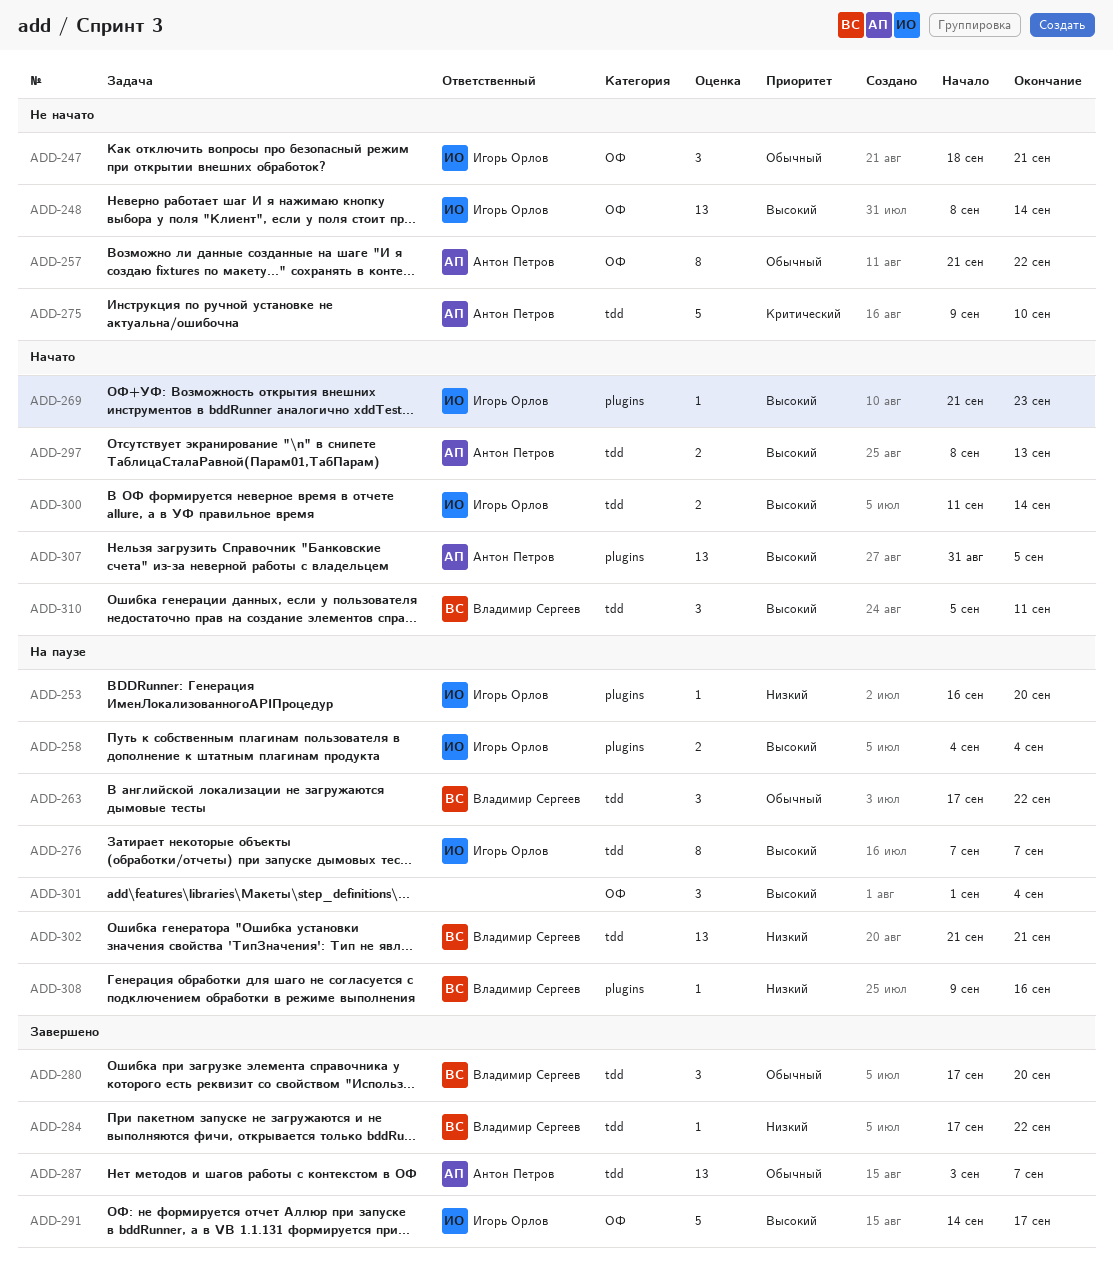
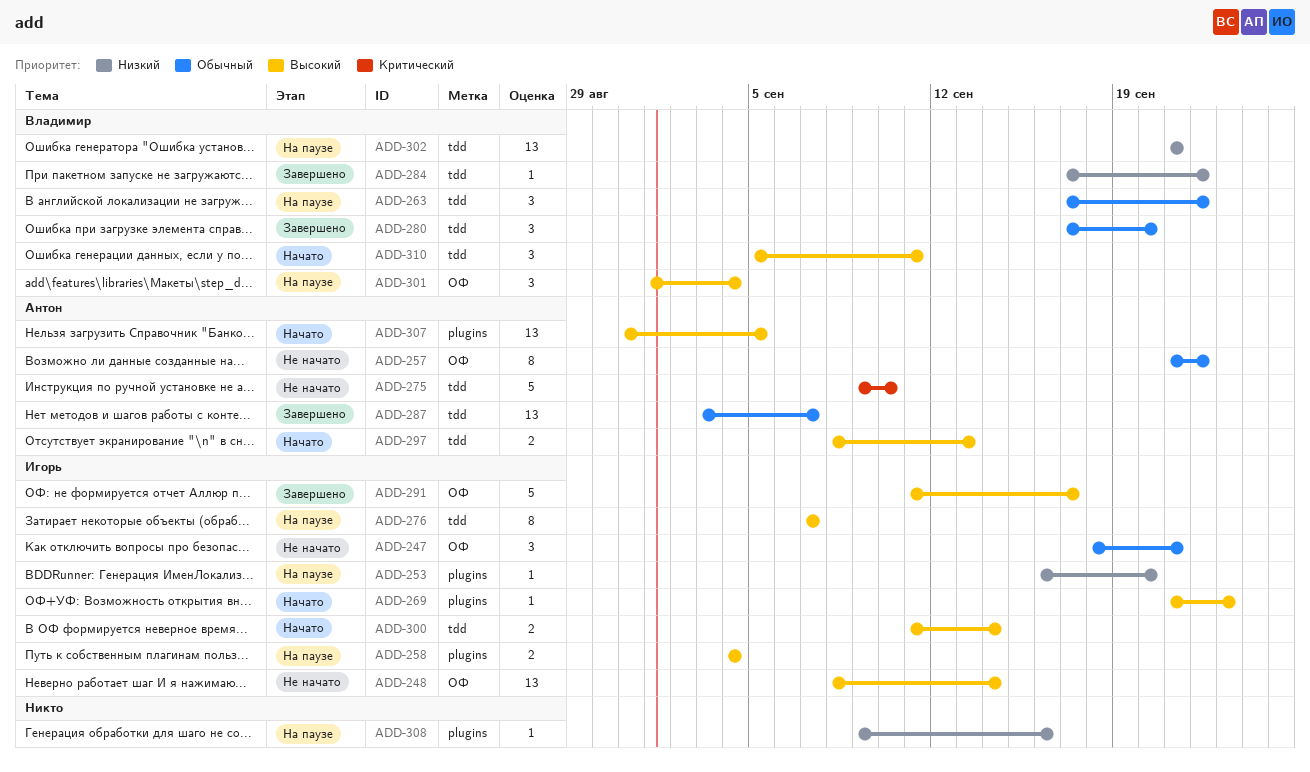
ADD-291, start: Sep 14 -> Sep 11
ADD-301, owner: none -> Владимир Сергеев
ADD-308, owner: Владимир Сергеев -> none

